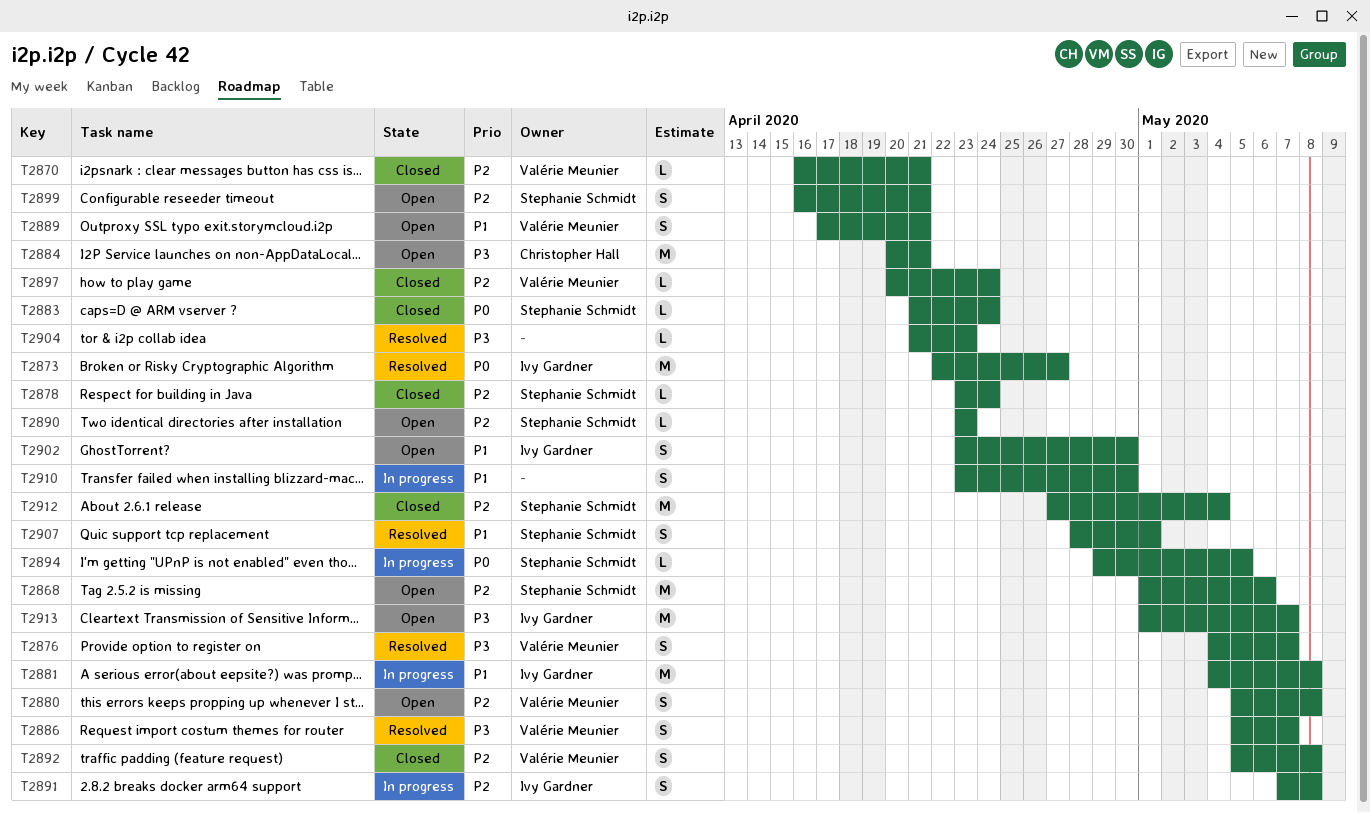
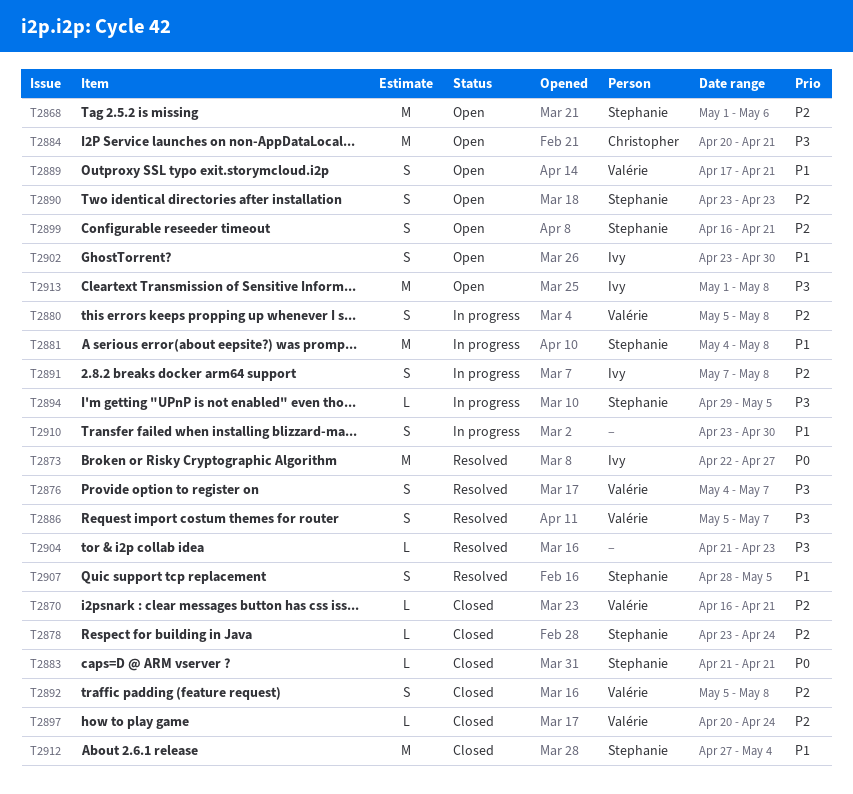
T2880, status: Open -> In progress
T2881, owner: Ivy Gardner -> Stephanie Schmidt
T2883, due: Apr 24 -> Apr 21
T2890, estimate: L -> S
T2894, priority: P0 -> P3
T2907, due: May 1 -> May 5
T2912, priority: P2 -> P1
T2913, due: May 7 -> May 8

